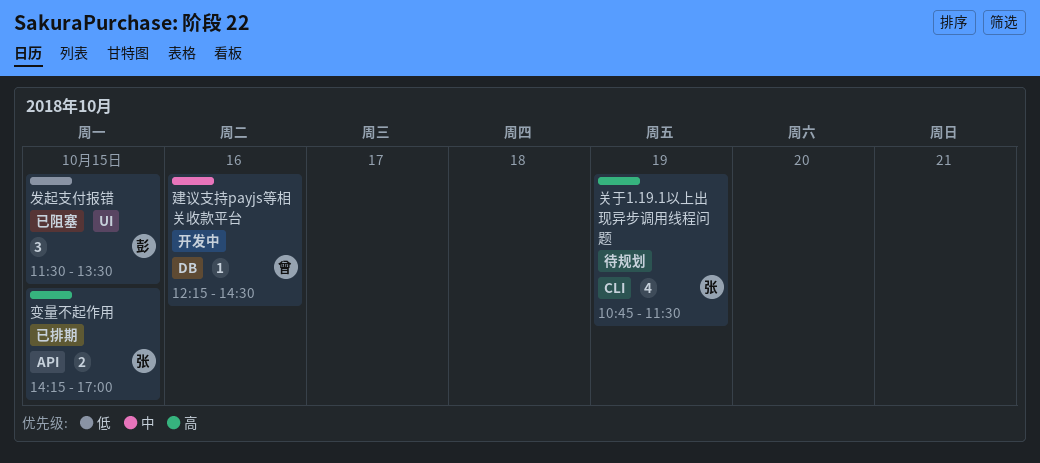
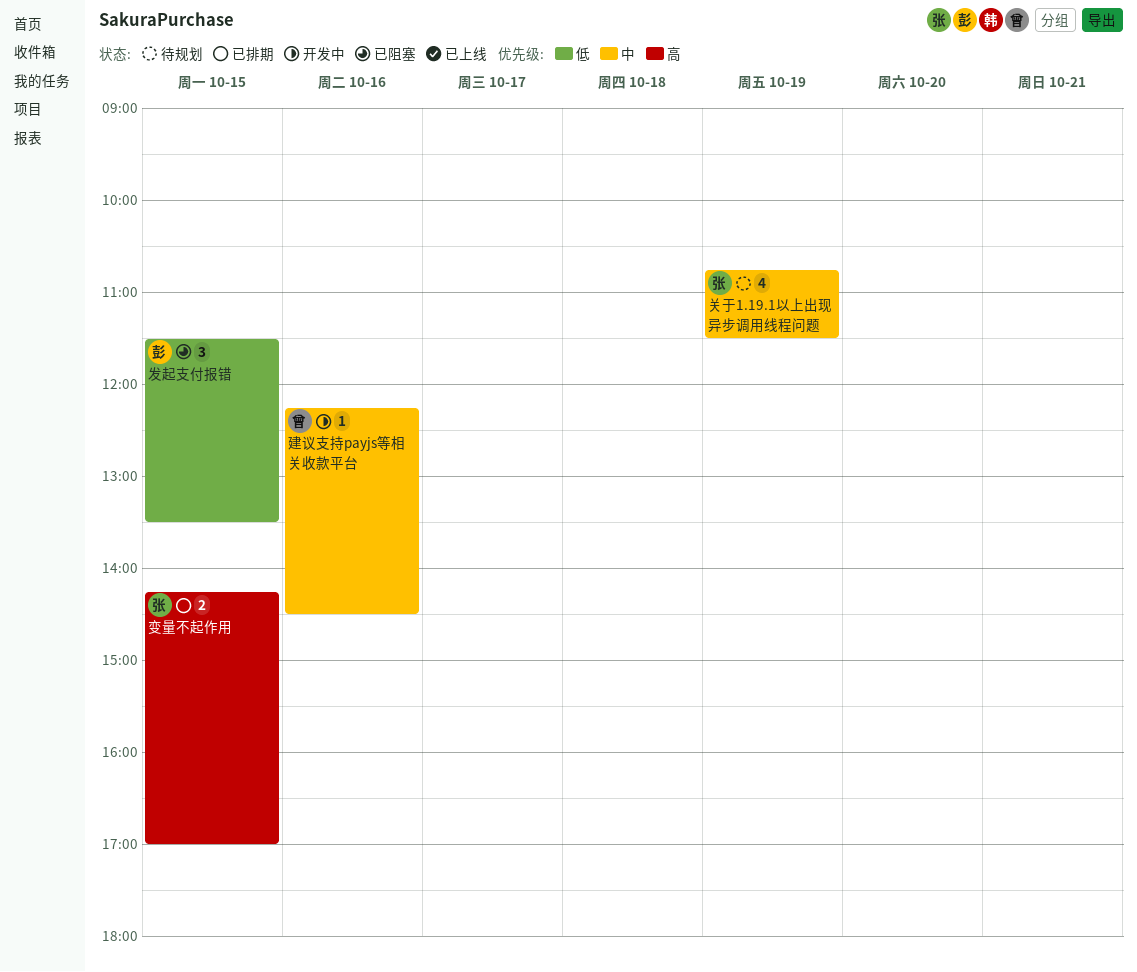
关于1.19.1以上出现异步调用线程问题, priority: 高 -> 中

